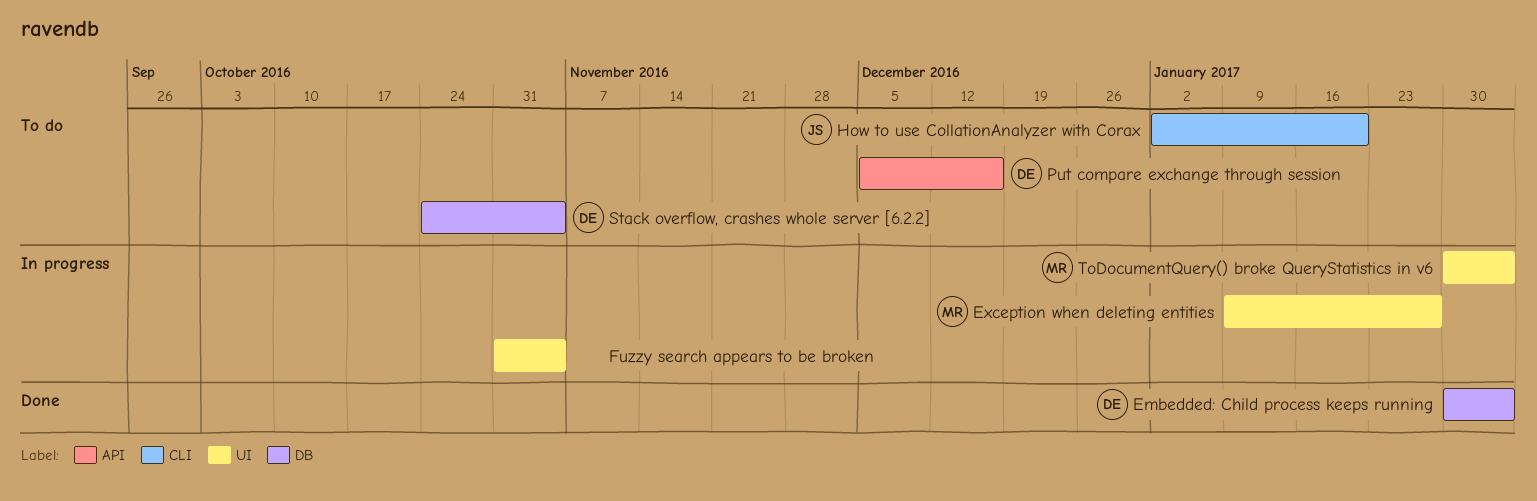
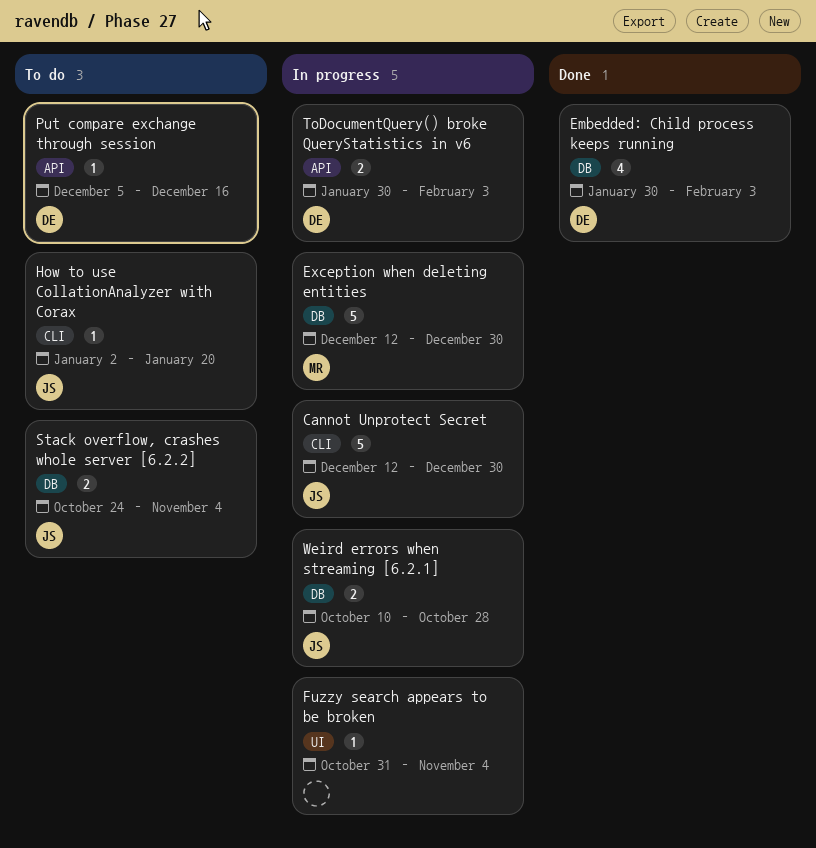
Cannot Unprotect Secret: none -> present
Exception when deleting entities, label: UI -> DB
Exception when deleting entities, start: Jan 9 -> Dec 12
Exception when deleting entities, due: Jan 27 -> Dec 30
Stack overflow, crashes whole server [6.2.2], owner: DE -> JS
ToDocumentQuery() broke QueryStatistics in v6, owner: MR -> DE
ToDocumentQuery() broke QueryStatistics in v6, label: UI -> API
Weird errors when streaming [6.2.1]: none -> present

